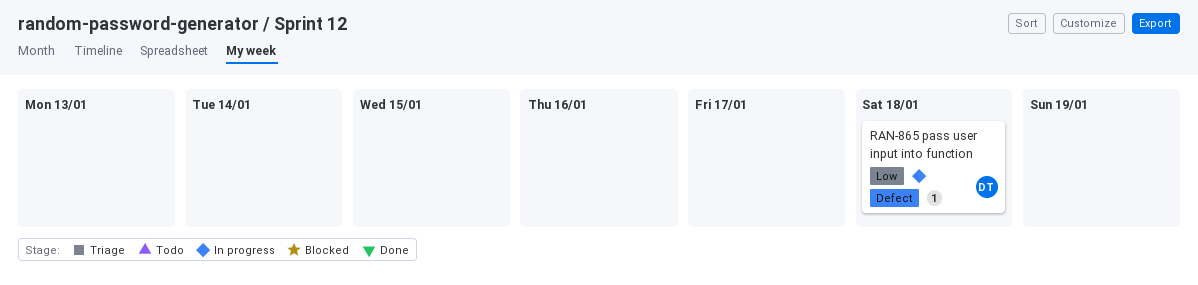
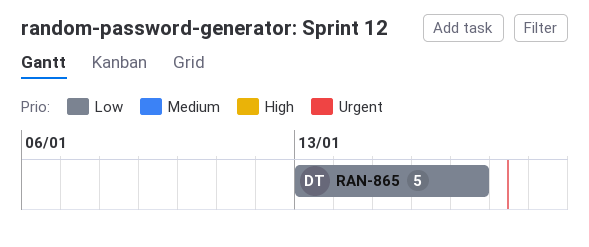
RAN-865, estimate: 1 -> 5
RAN-865, due: Jan 18 -> Jan 17

